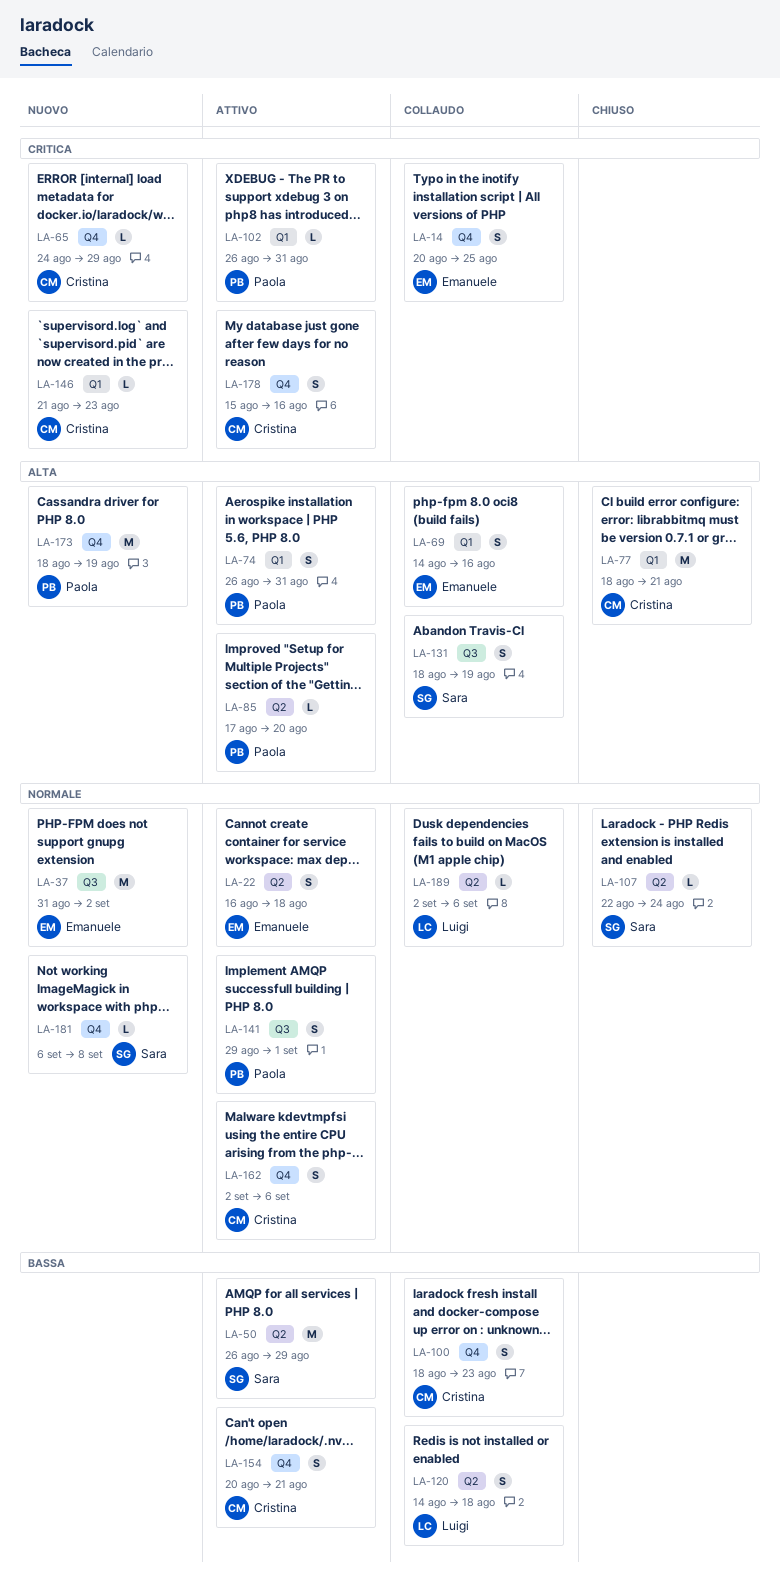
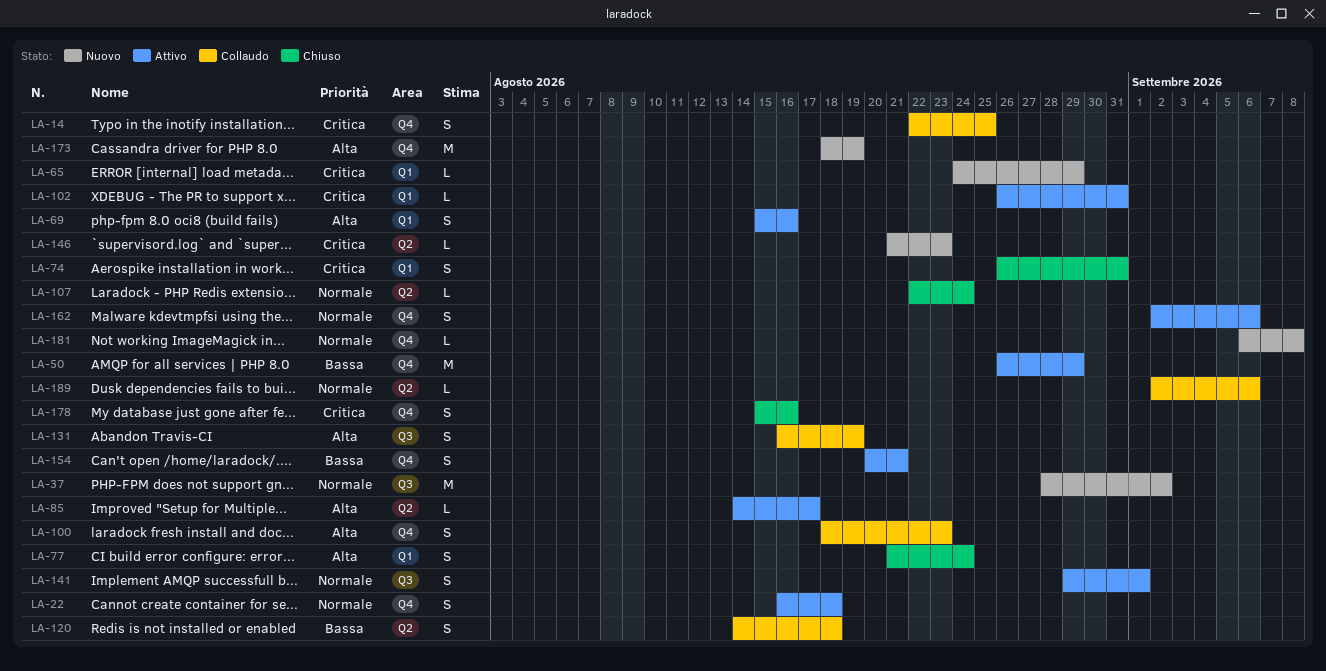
LA-14, start: Aug 20 -> Aug 22
LA-22, label: Q2 -> Q4
LA-37, start: Aug 31 -> Aug 28
LA-50, label: Q2 -> Q4
LA-65, label: Q4 -> Q1
LA-69, status: Collaudo -> Attivo
LA-69, start: Aug 14 -> Aug 15
LA-74, status: Attivo -> Chiuso
LA-74, priority: Alta -> Critica
LA-77, estimate: M -> S
LA-77, start: Aug 18 -> Aug 21
LA-77, due: Aug 21 -> Aug 24
LA-85, start: Aug 17 -> Aug 14
LA-85, due: Aug 20 -> Aug 17
LA-100, priority: Bassa -> Alta
LA-131, start: Aug 18 -> Aug 16
LA-146, label: Q1 -> Q2
LA-178, status: Attivo -> Chiuso

